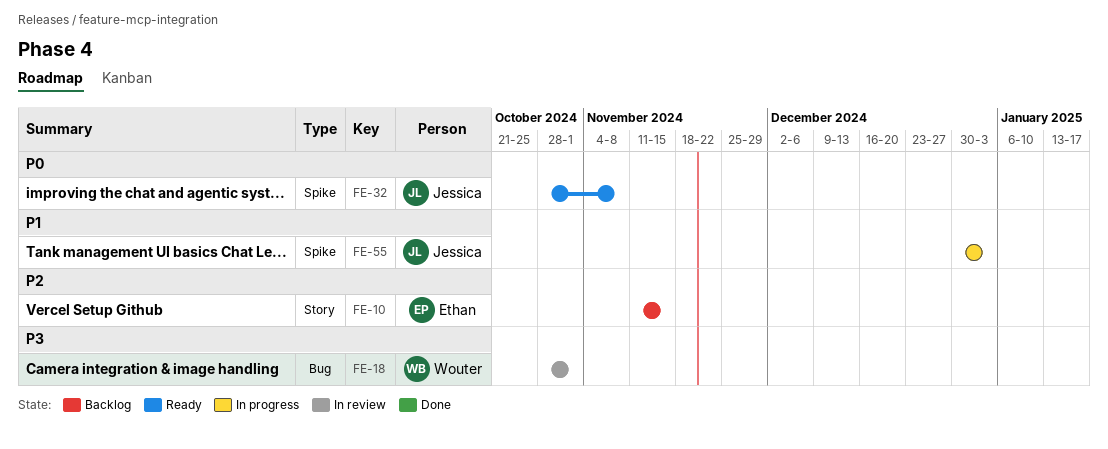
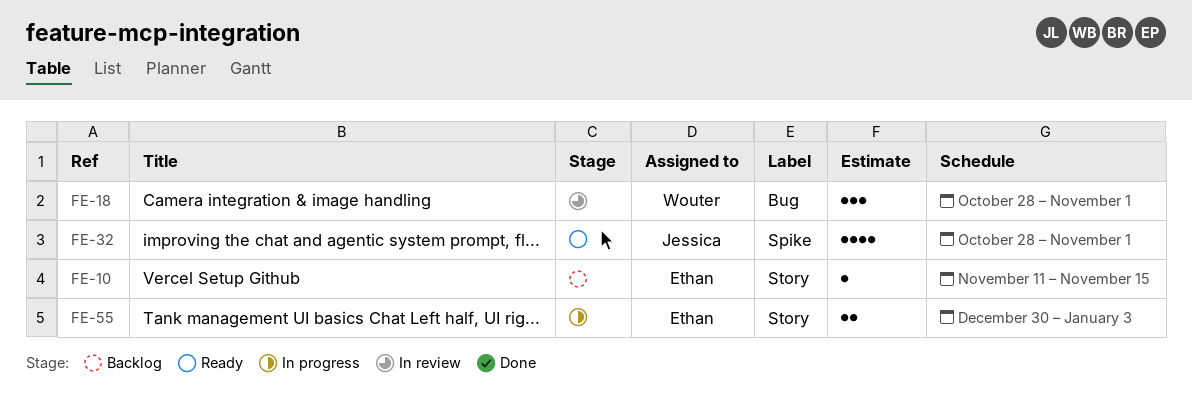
FE-32, due: Nov 8 -> Nov 1
FE-55, owner: Jessica -> Ethan
FE-55, label: Spike -> Story

